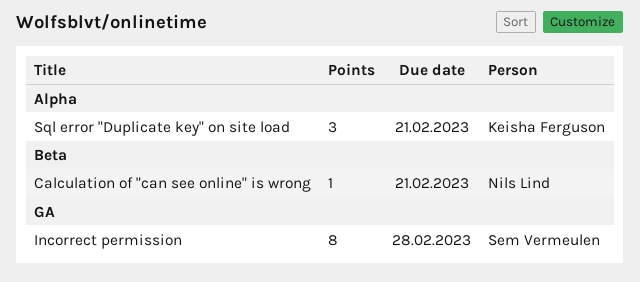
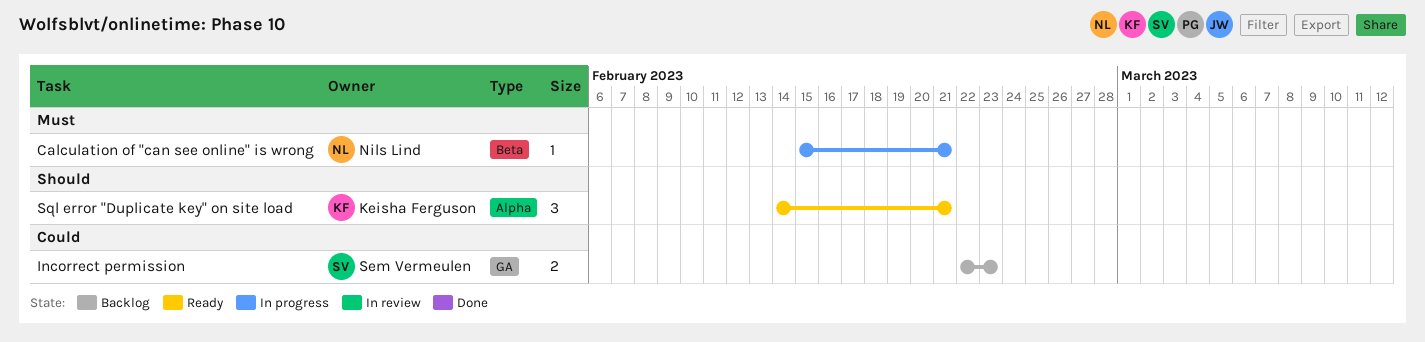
Incorrect permission, estimate: 8 -> 2
Incorrect permission, due: Feb 28 -> Feb 23

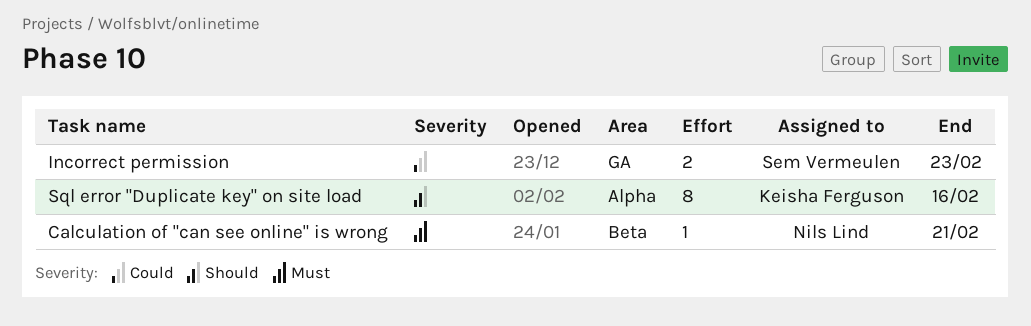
Sql error "Duplicate key" on site load, estimate: 3 -> 8
Sql error "Duplicate key" on site load, due: Feb 21 -> Feb 16

